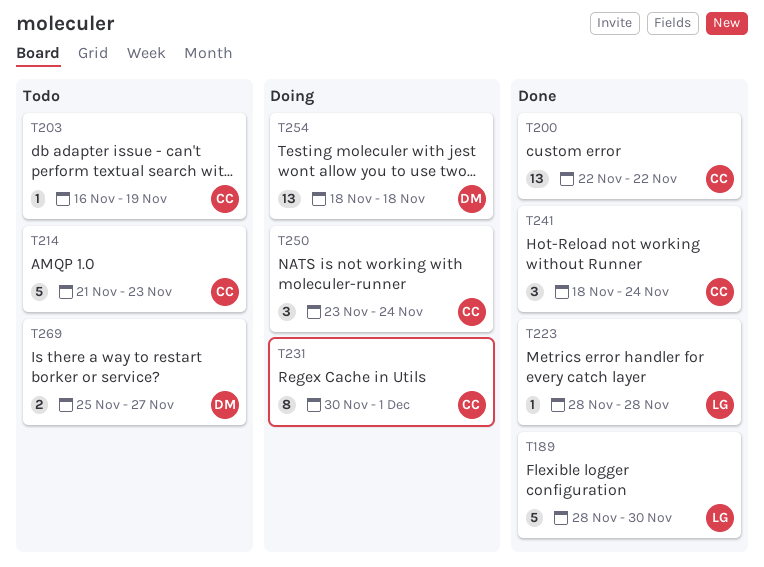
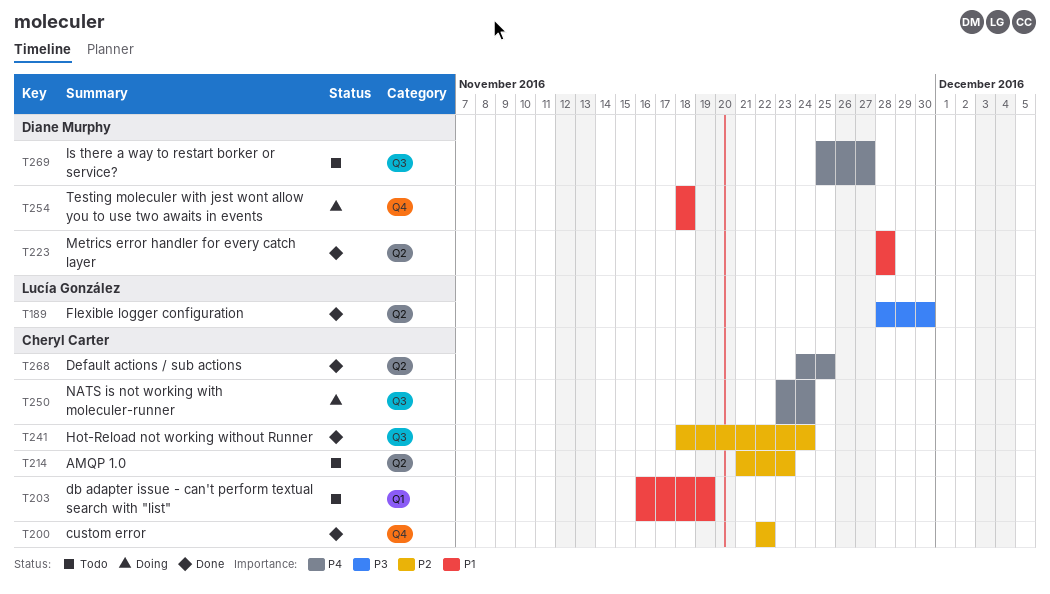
T223, owner: Lucía González -> Diane Murphy
T231: present -> none
T268: none -> present

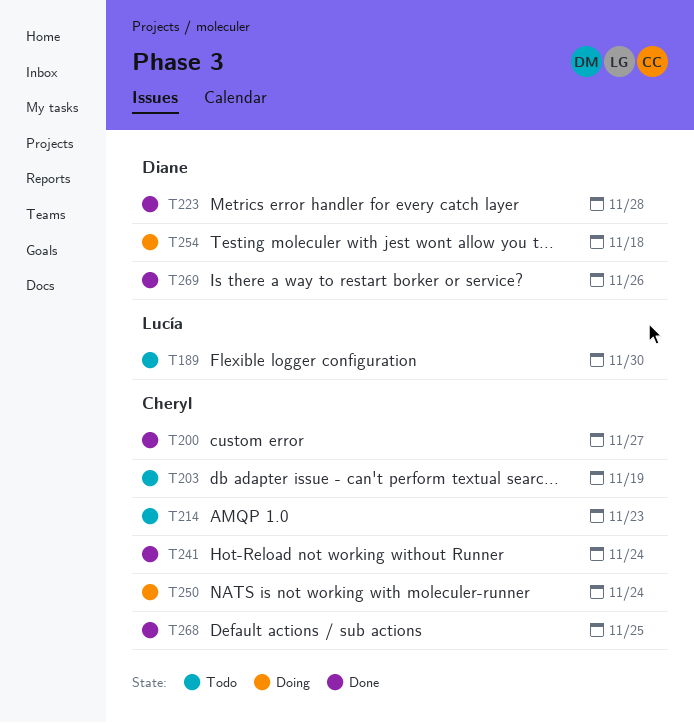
T189, status: Done -> Todo
T200, due: Nov 22 -> Nov 27
T269, status: Todo -> Done
T269, due: Nov 27 -> Nov 26

